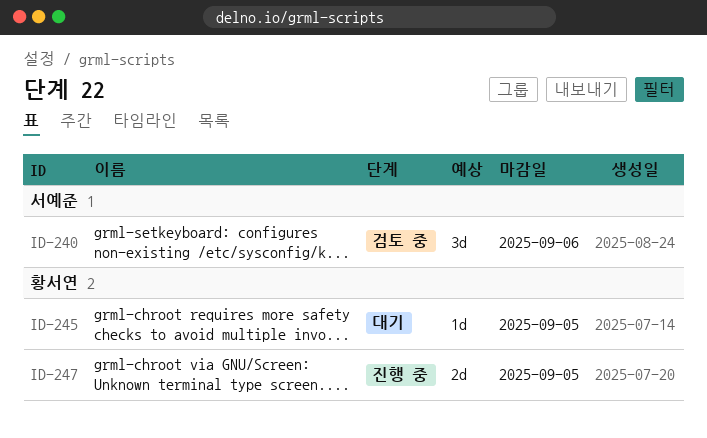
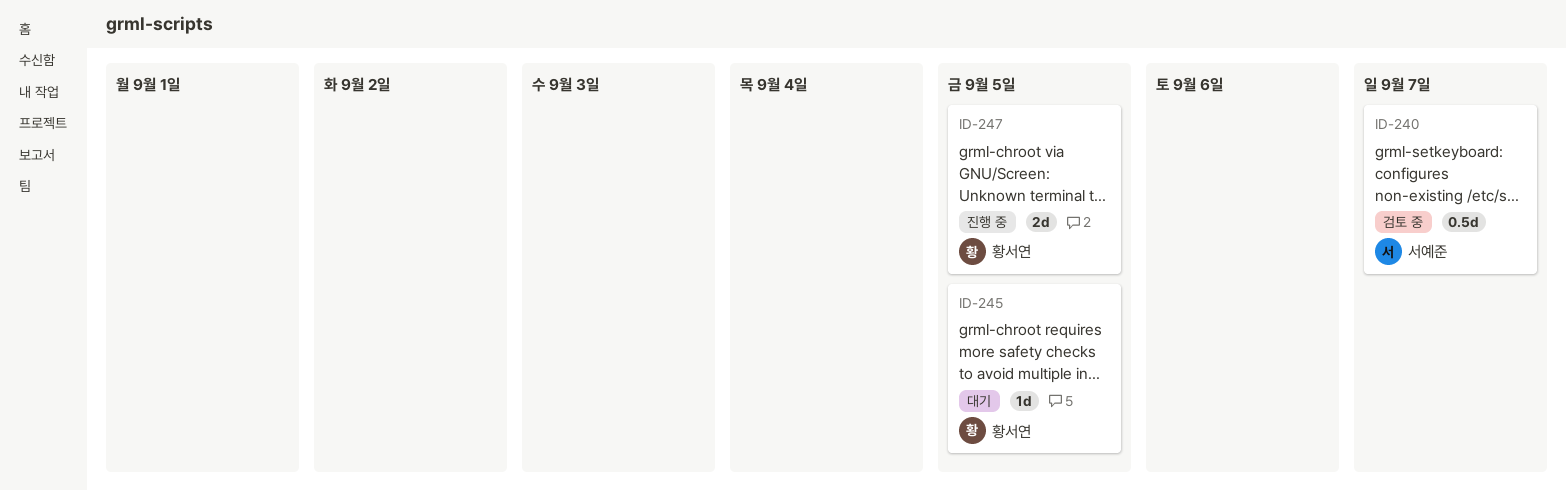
ID-240, estimate: 3d -> 0.5d
ID-240, due: Sep 6 -> Sep 7

